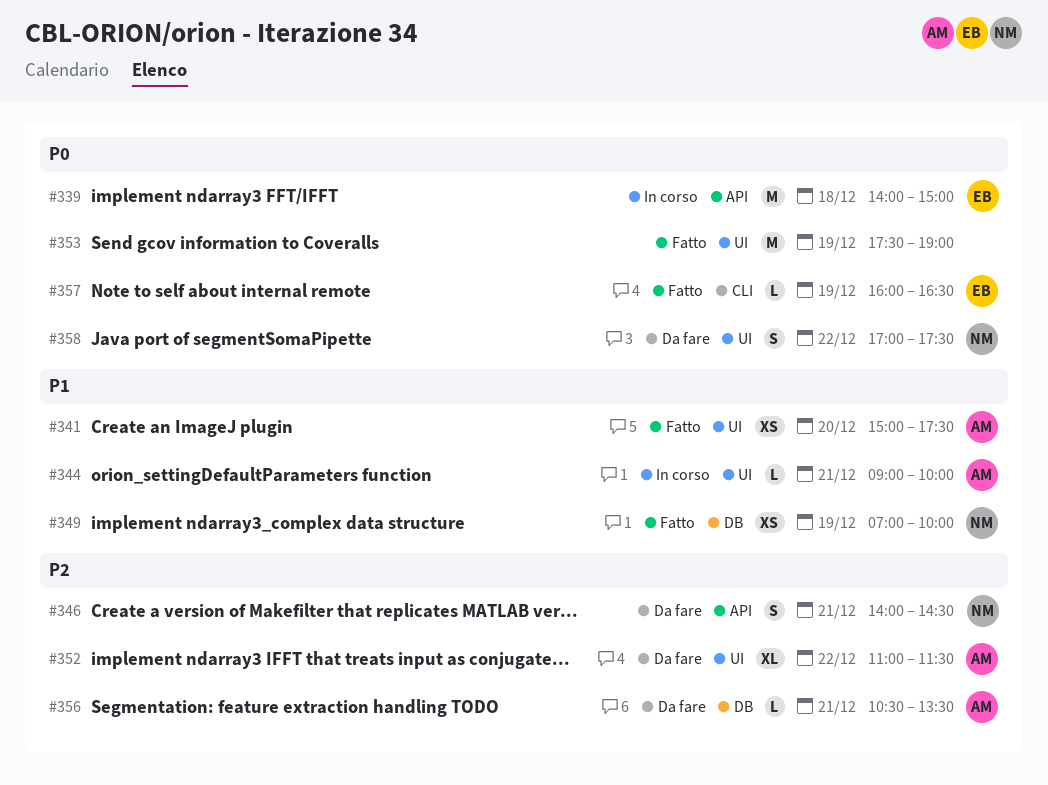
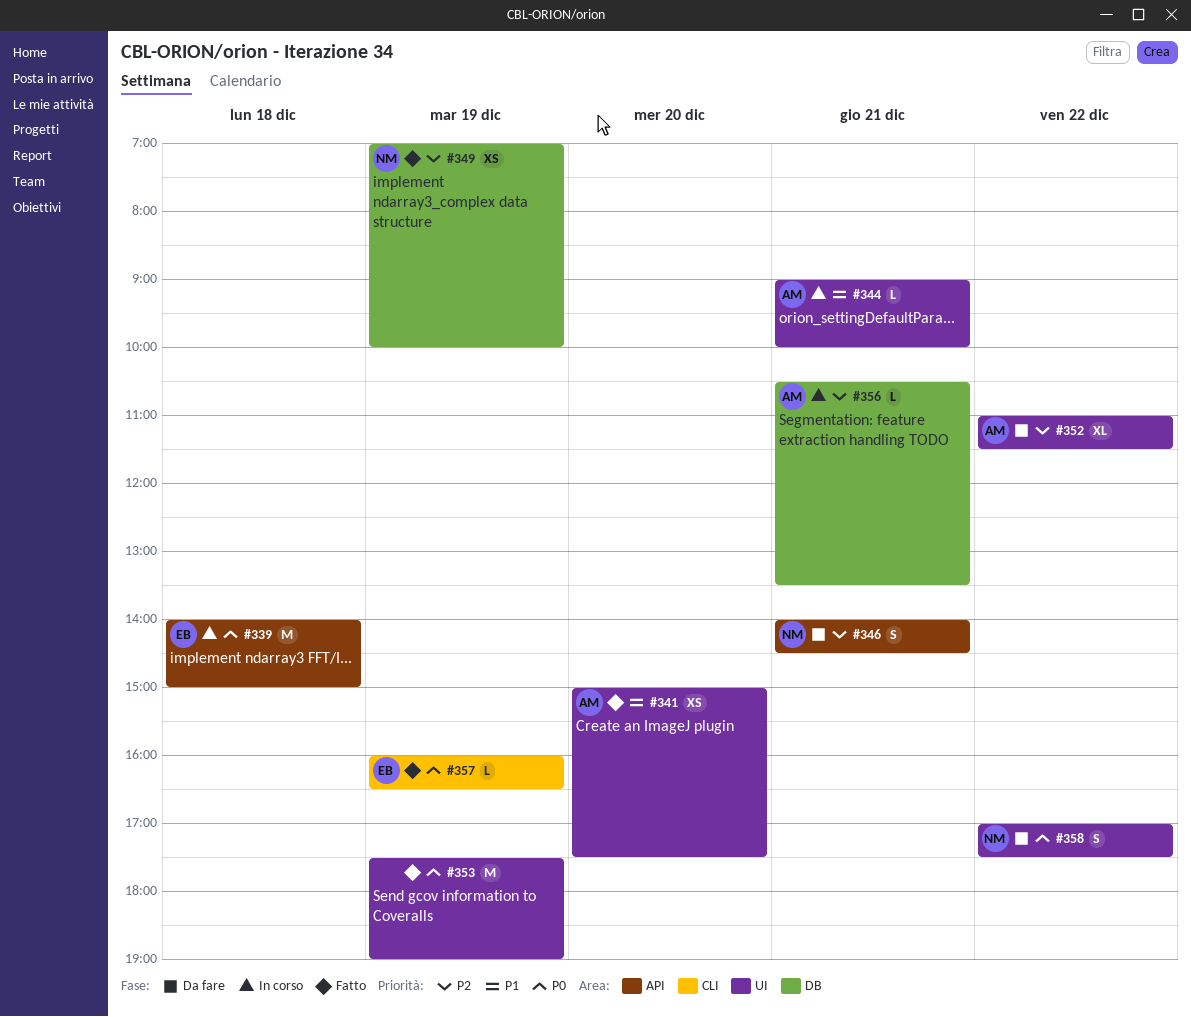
#349, priority: P1 -> P2
#356, status: Da fare -> In corso

